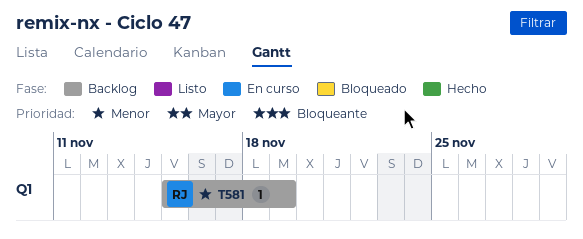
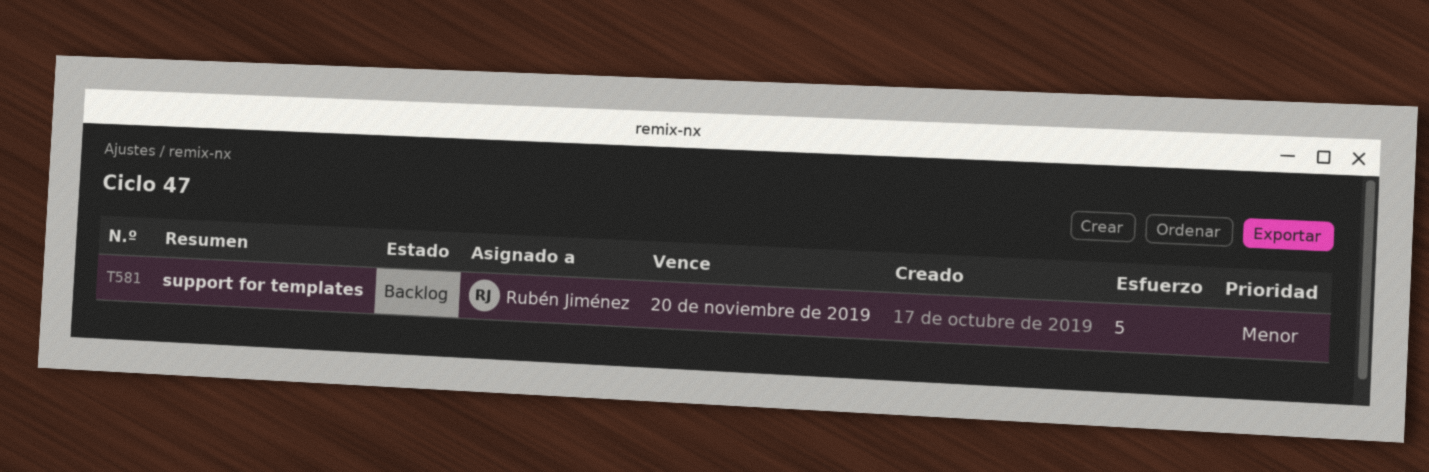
T581, estimate: 1 -> 5
T581, due: Nov 19 -> Nov 20

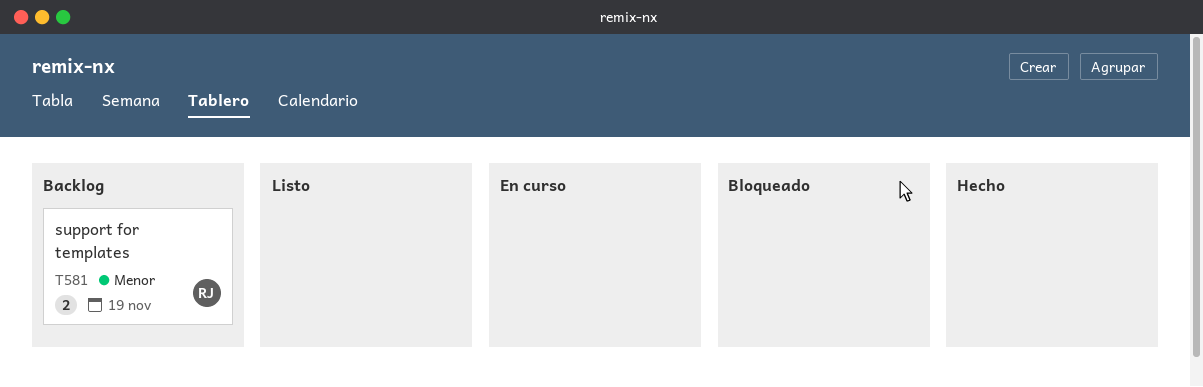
T581, estimate: 5 -> 2
T581, due: Nov 20 -> Nov 19

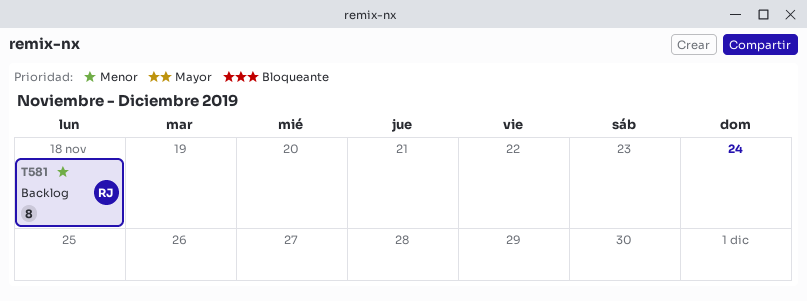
T581, estimate: 2 -> 8
T581, due: Nov 19 -> Nov 18

